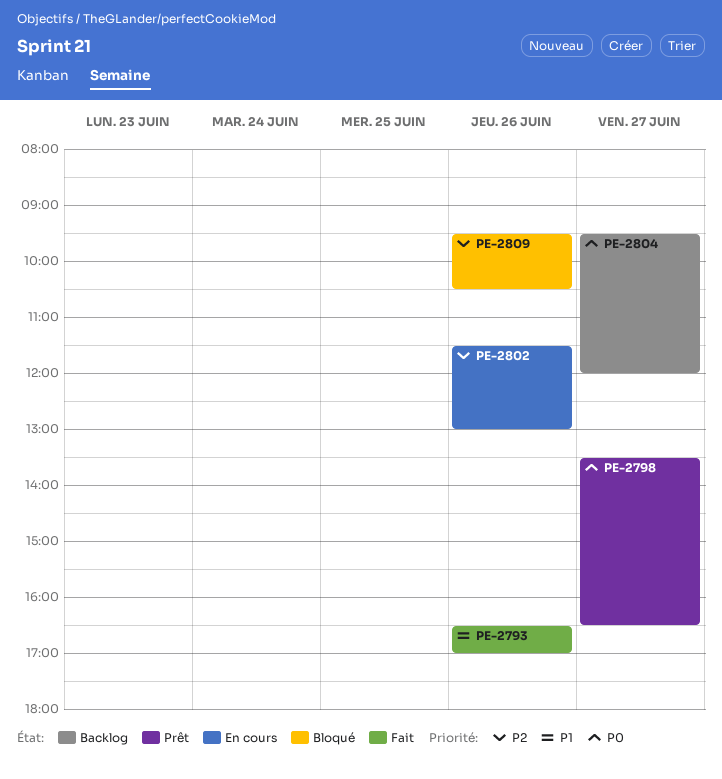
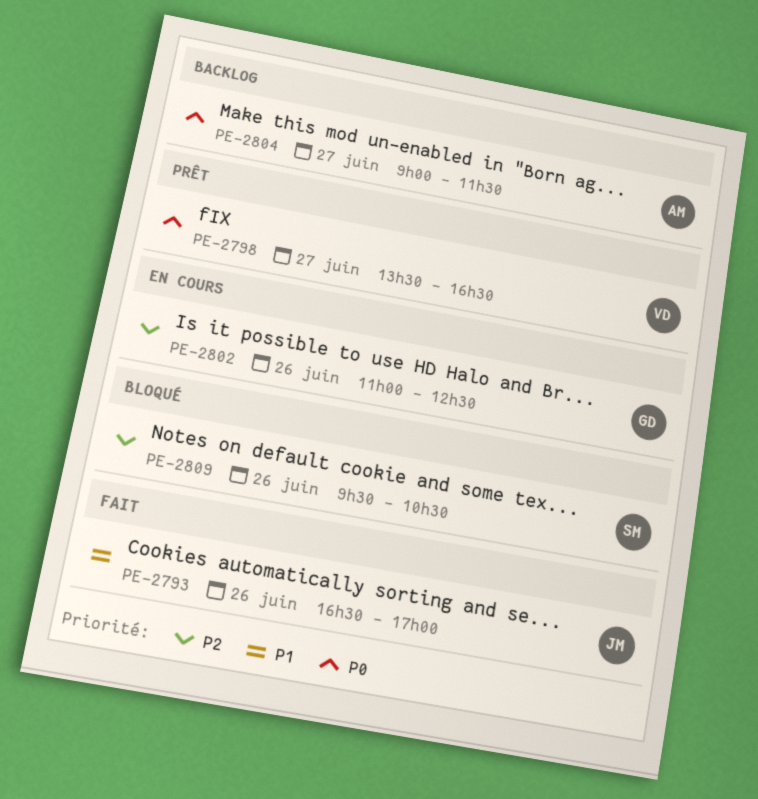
PE-2802, begins: 11:30 -> 11:00
PE-2802, ends: 13:00 -> 12:30
PE-2804, begins: 09:30 -> 09:00
PE-2804, ends: 12:00 -> 11:30

